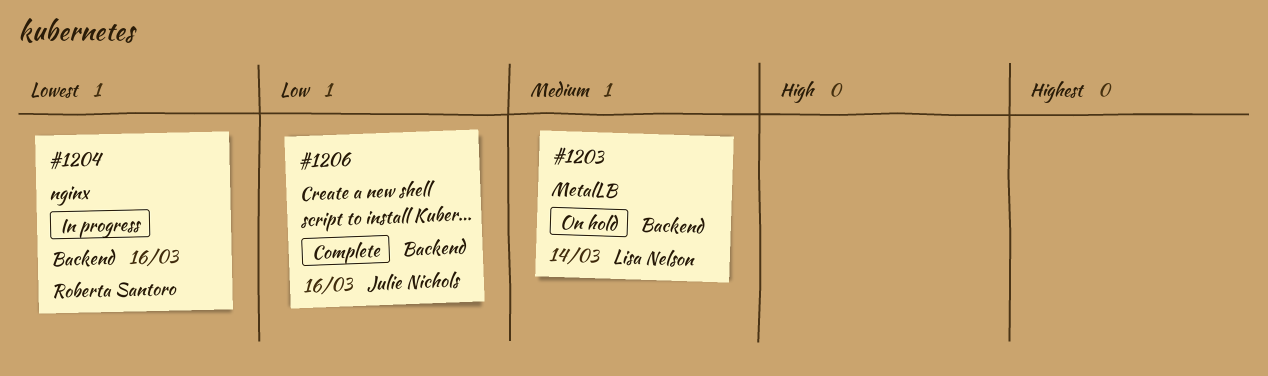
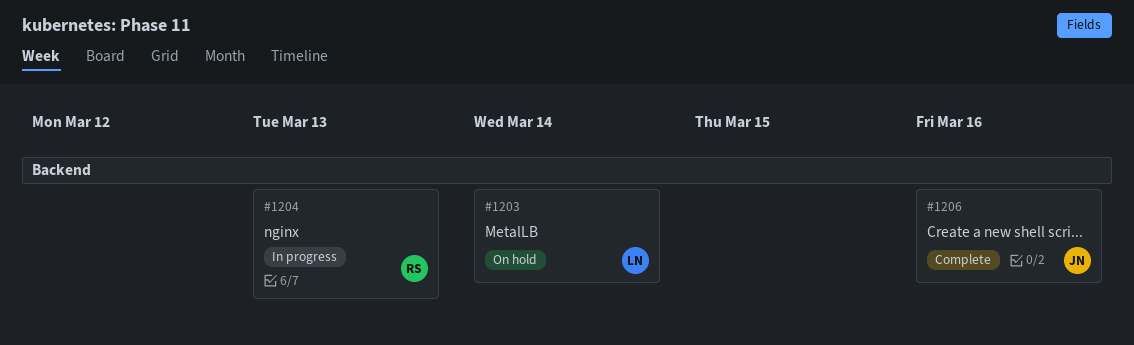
#1204, due: Mar 16 -> Mar 13

